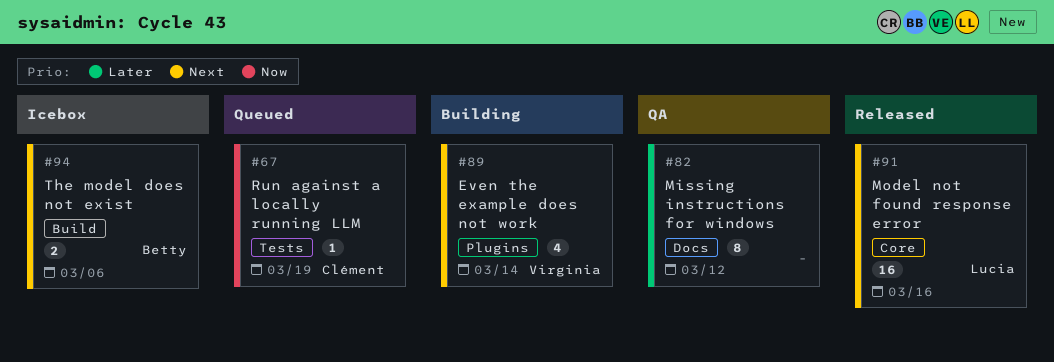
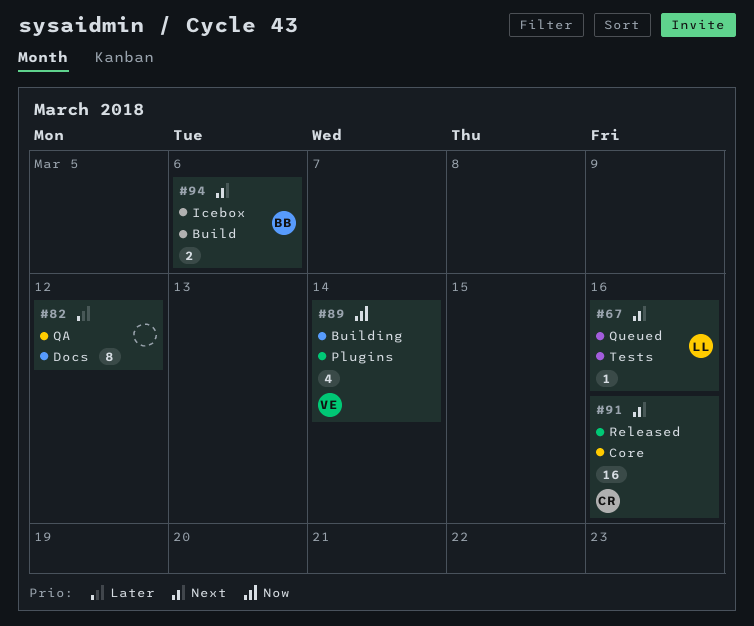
#67, owner: Clément -> Lucia
#67, priority: Now -> Next
#67, due: Mar 19 -> Mar 16
#89, priority: Next -> Now
#91, owner: Lucia -> Clément

